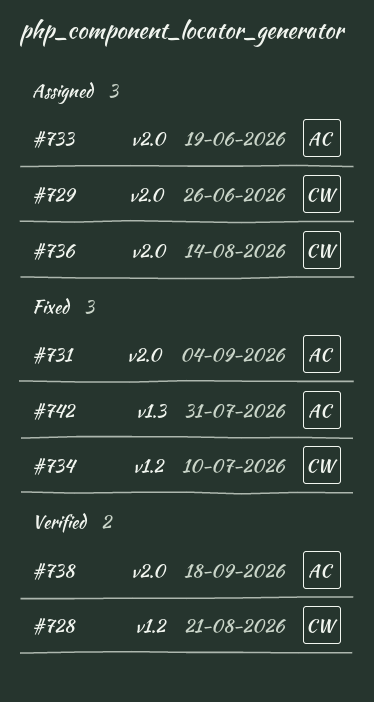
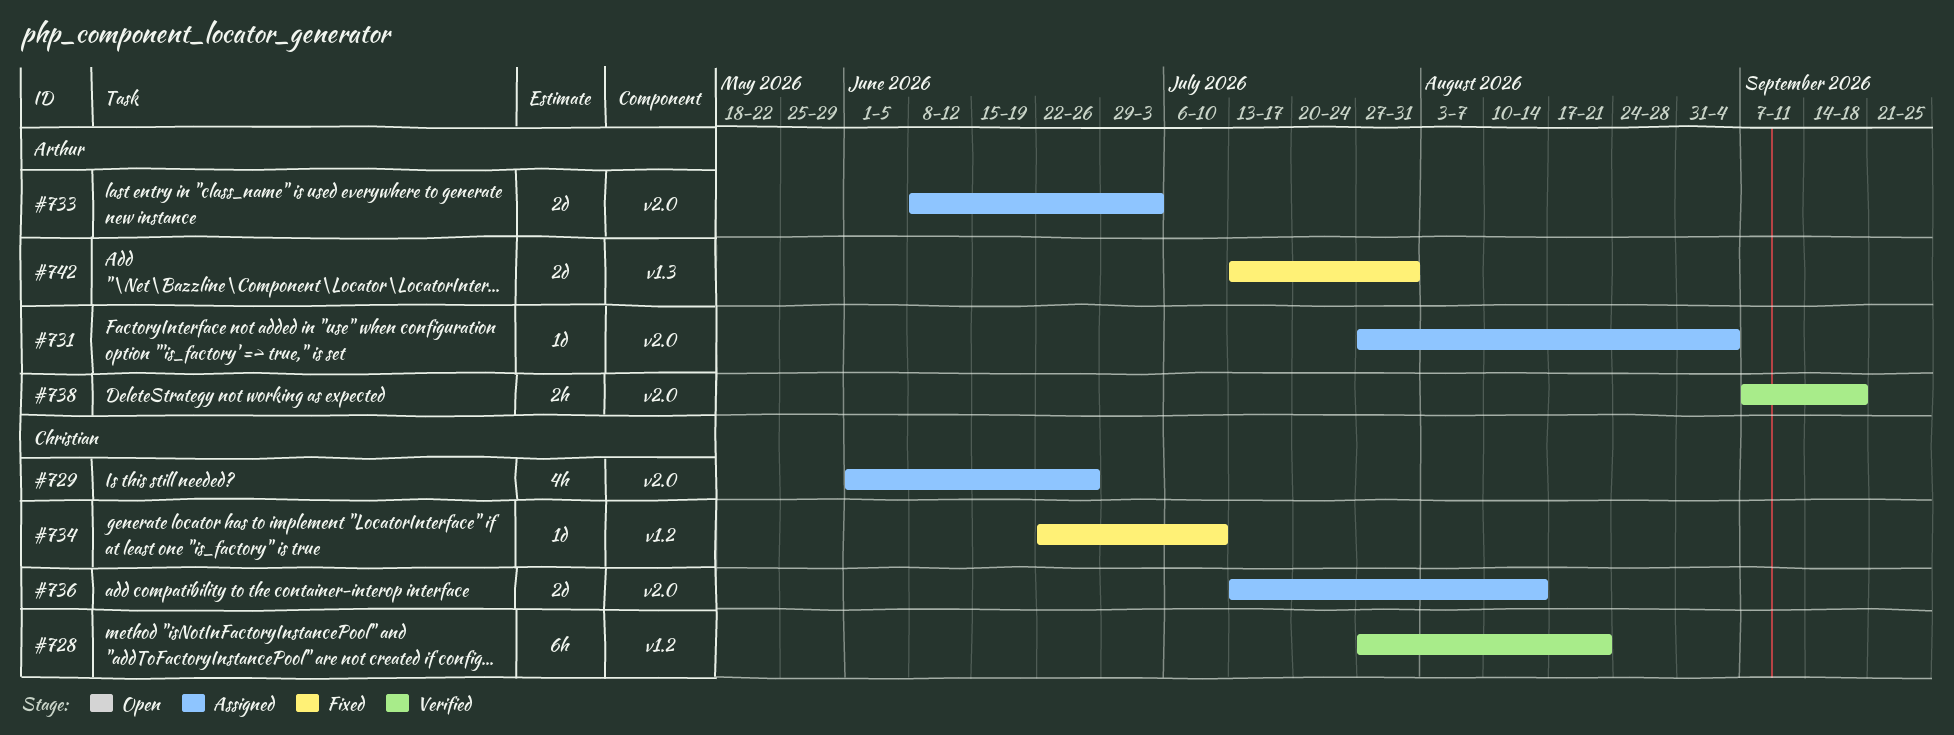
#731, status: Fixed -> Assigned
#733, due: Jun 19 -> Jul 3

